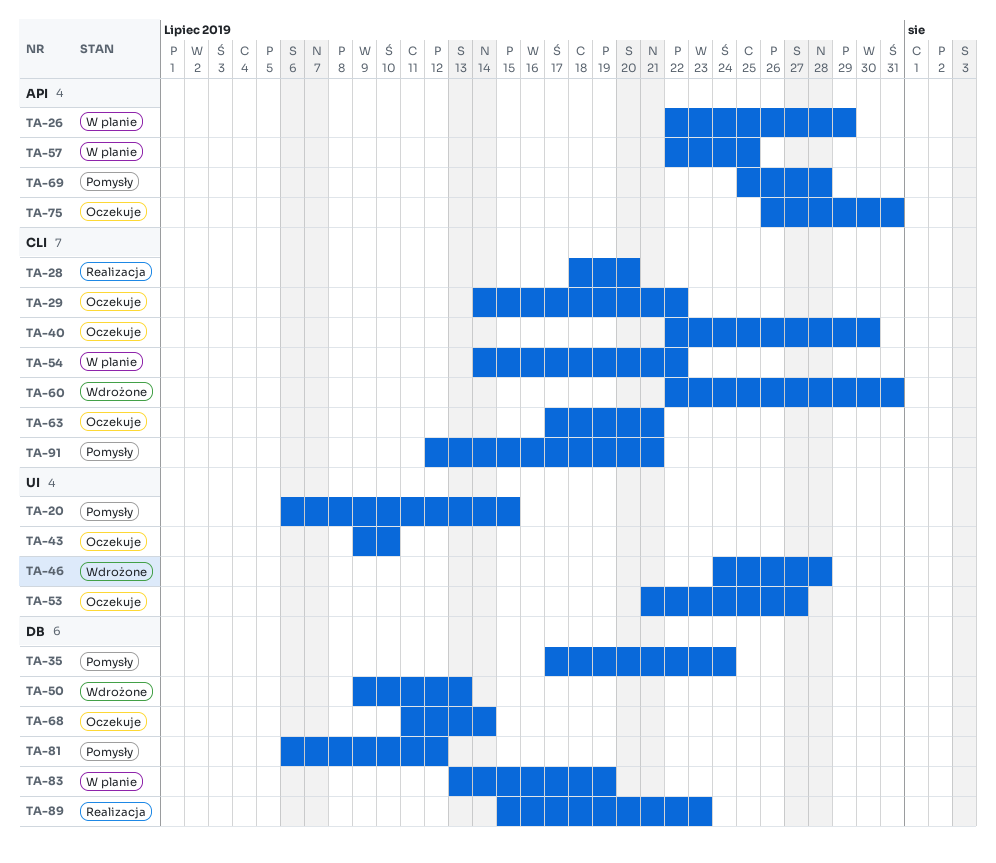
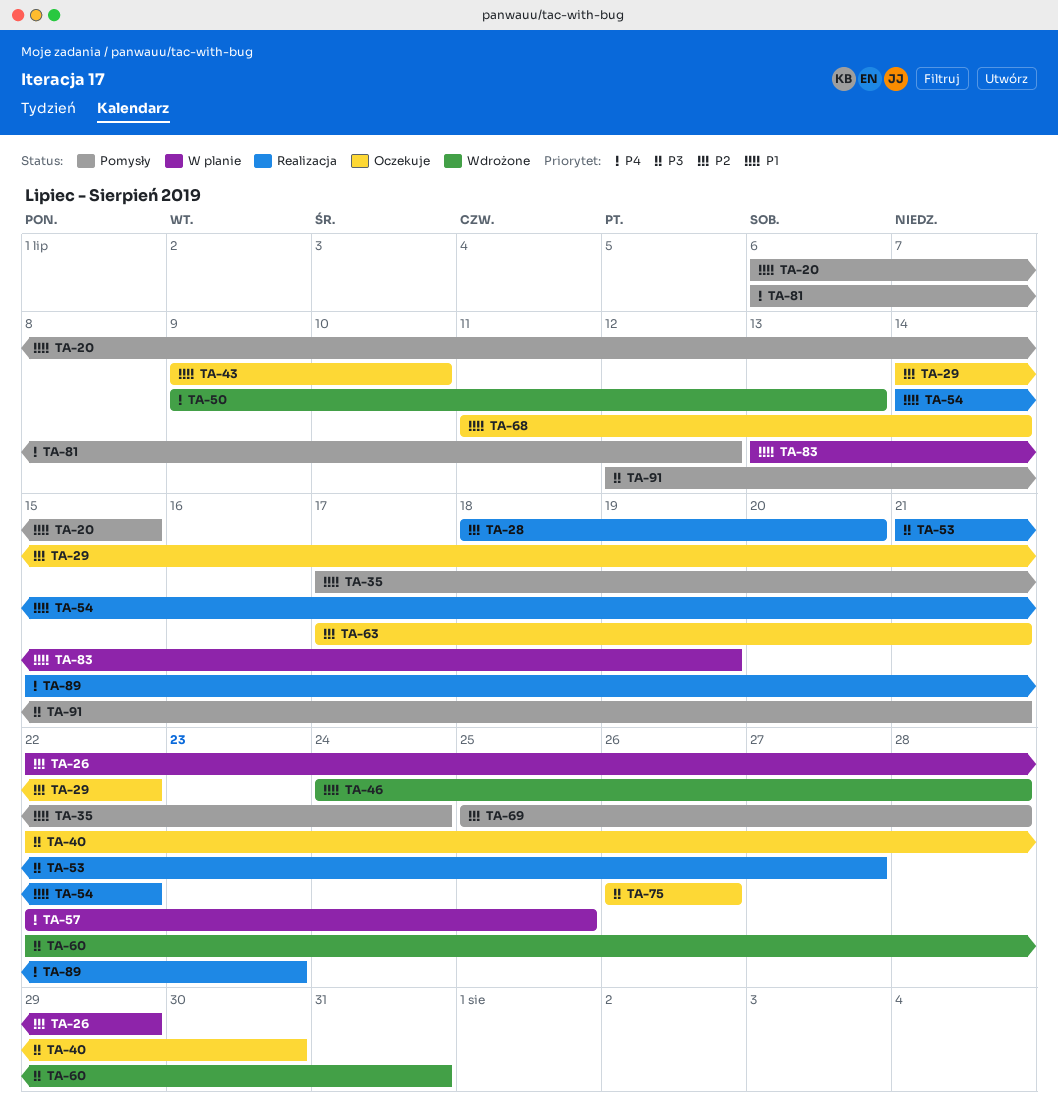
TA-53, status: Oczekuje -> Realizacja
TA-54, status: W planie -> Realizacja
TA-75, due: Jul 31 -> Jul 26

